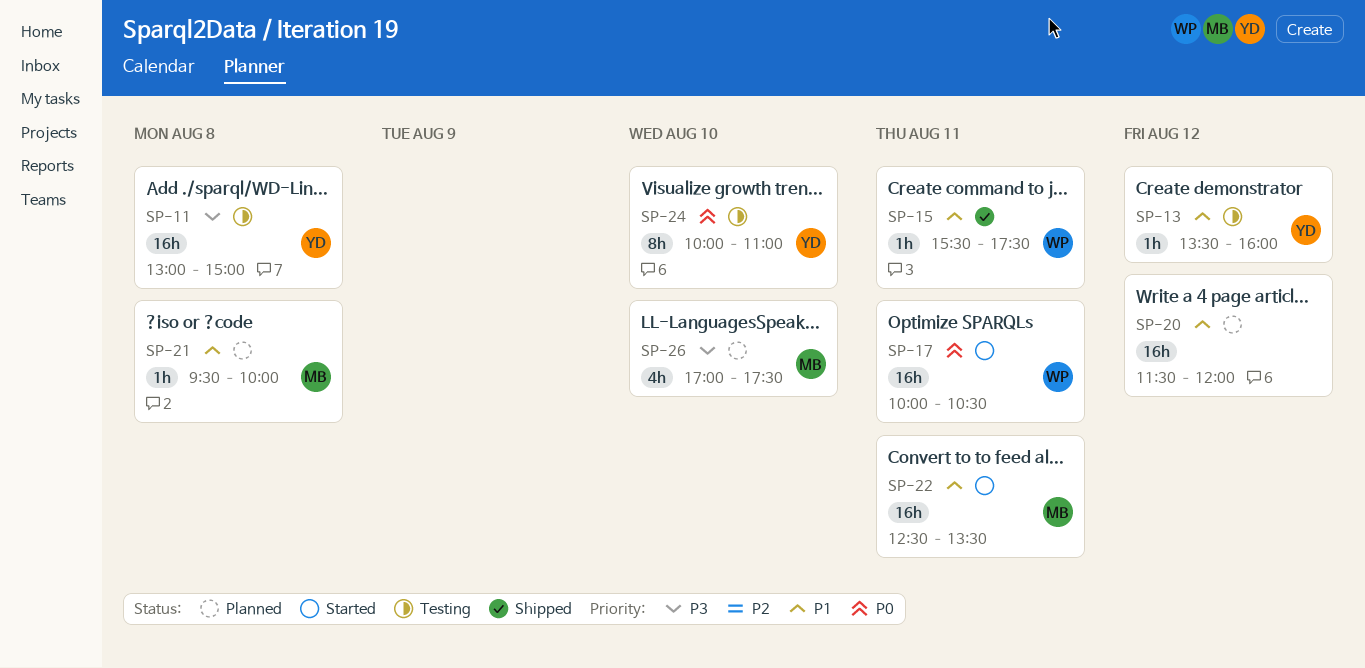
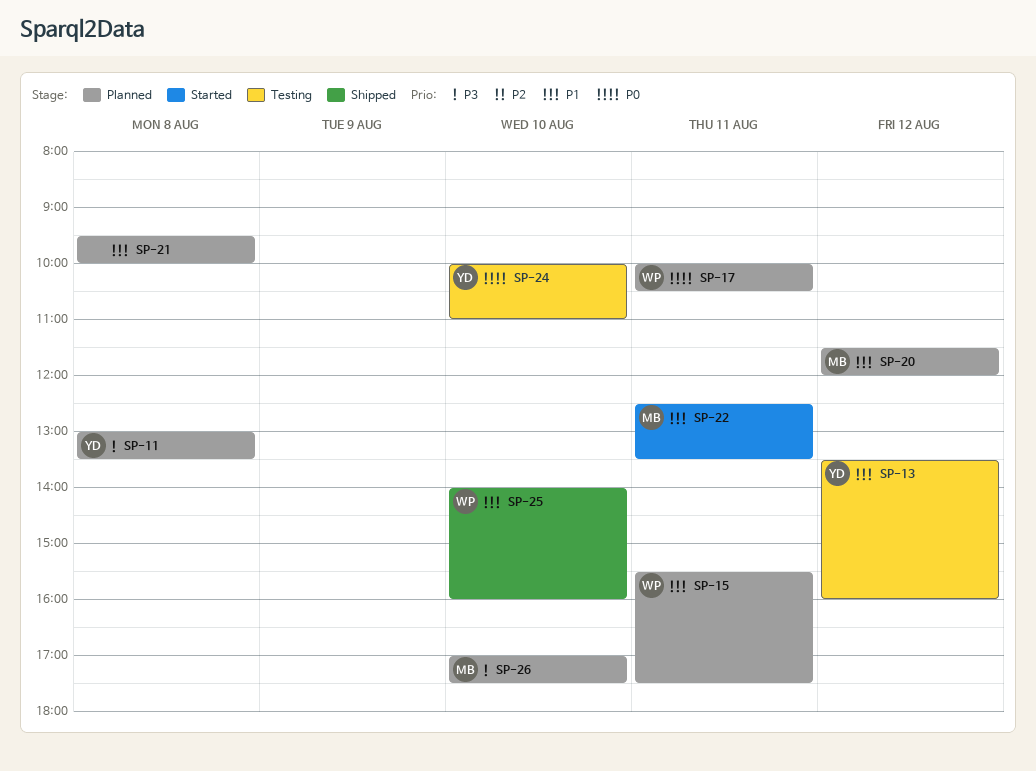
SP-11, status: Testing -> Planned
SP-11, ends: 15:00 -> 13:30
SP-15, status: Shipped -> Planned
SP-17, status: Started -> Planned
SP-20, owner: none -> MB
SP-21, owner: MB -> none
SP-25: none -> present

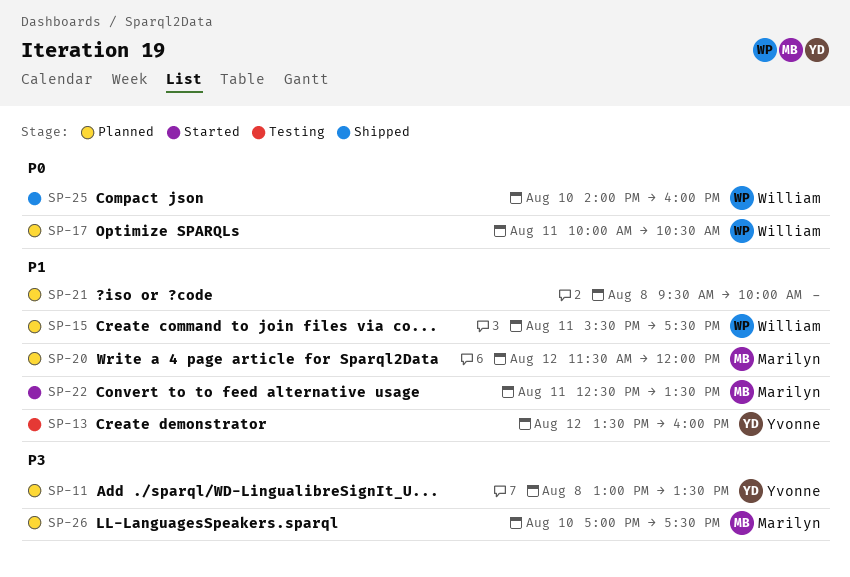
SP-24: present -> none
SP-25, priority: P1 -> P0

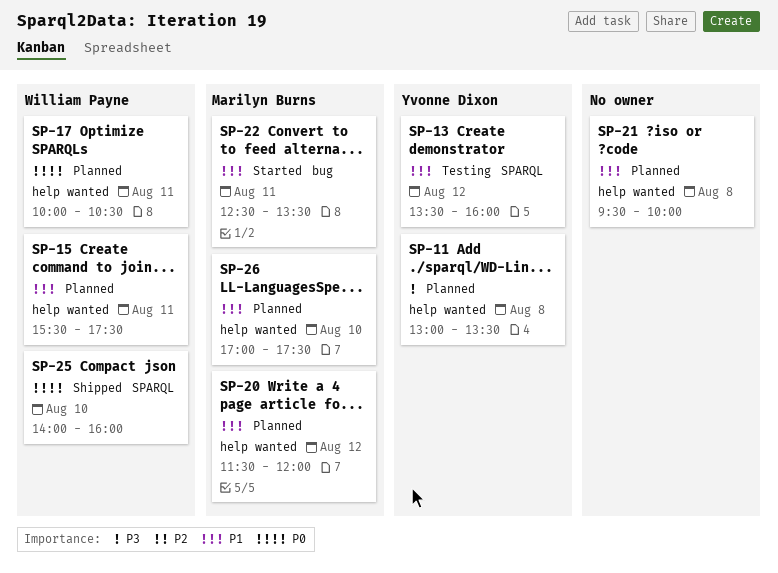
SP-26, priority: P3 -> P1

